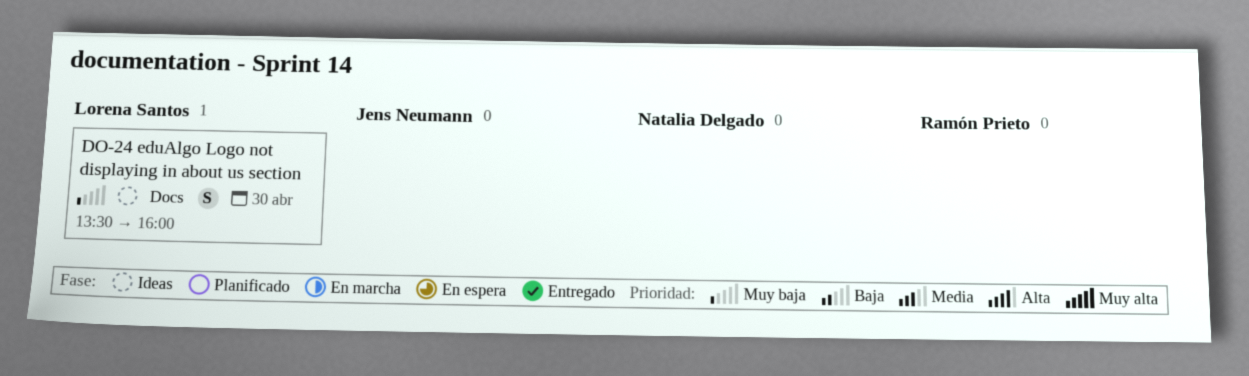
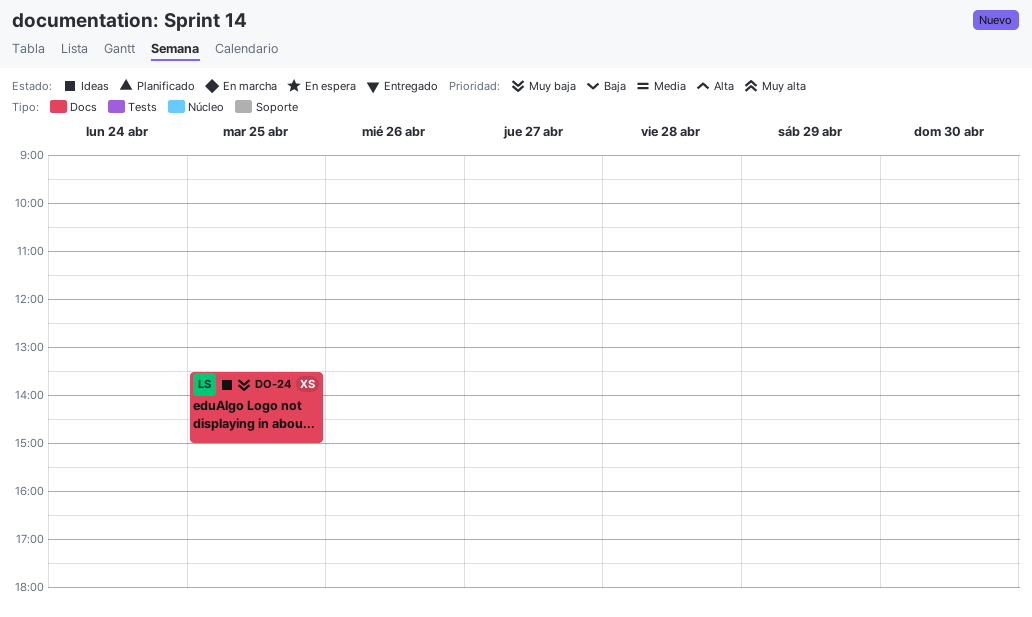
DO-24, estimate: S -> XS
DO-24, day: Apr 30 -> Apr 25
DO-24, ends: 16:00 -> 15:00

